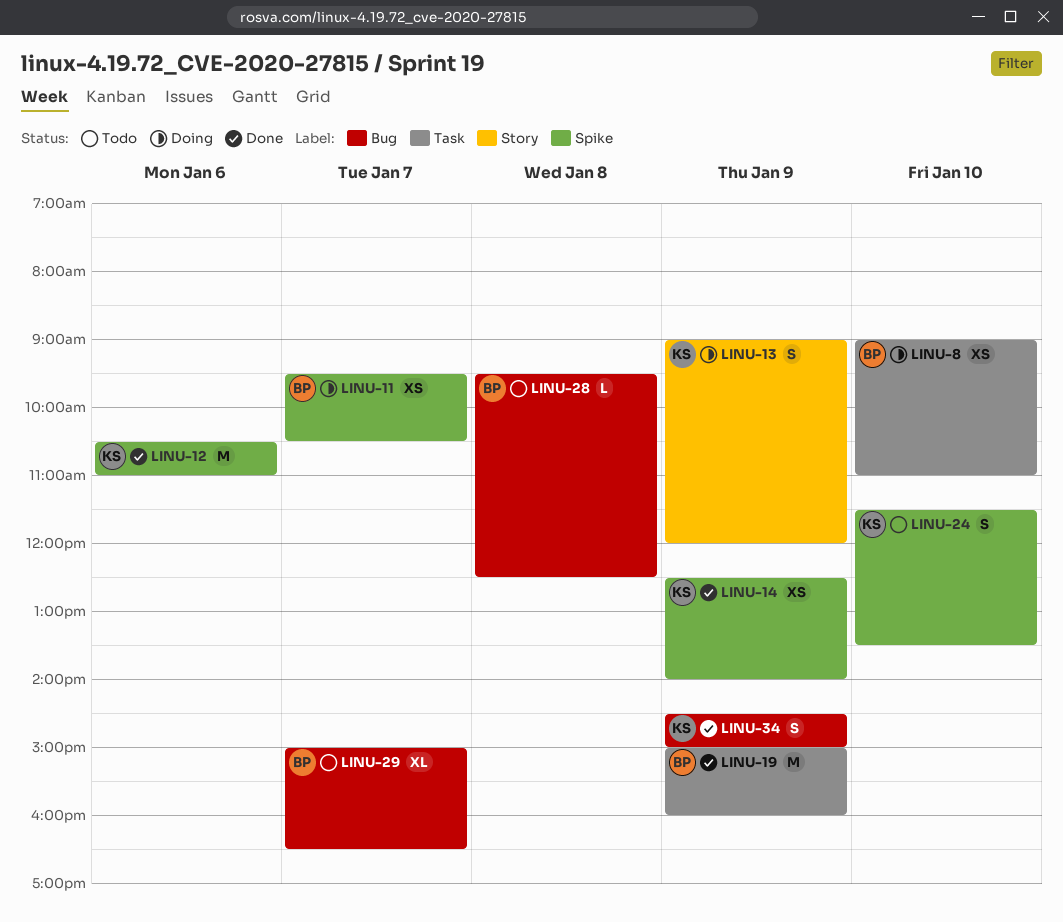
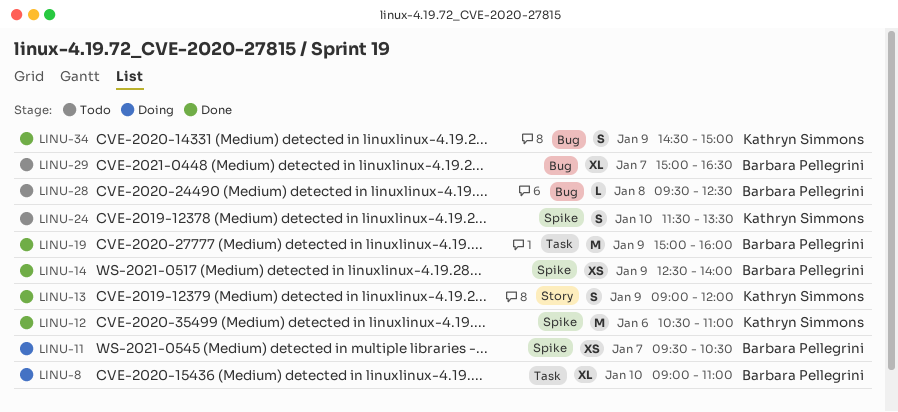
LINU-8, estimate: XS -> XL
LINU-13, status: Doing -> Done
LINU-14, owner: Kathryn Simmons -> Barbara Pellegrini

